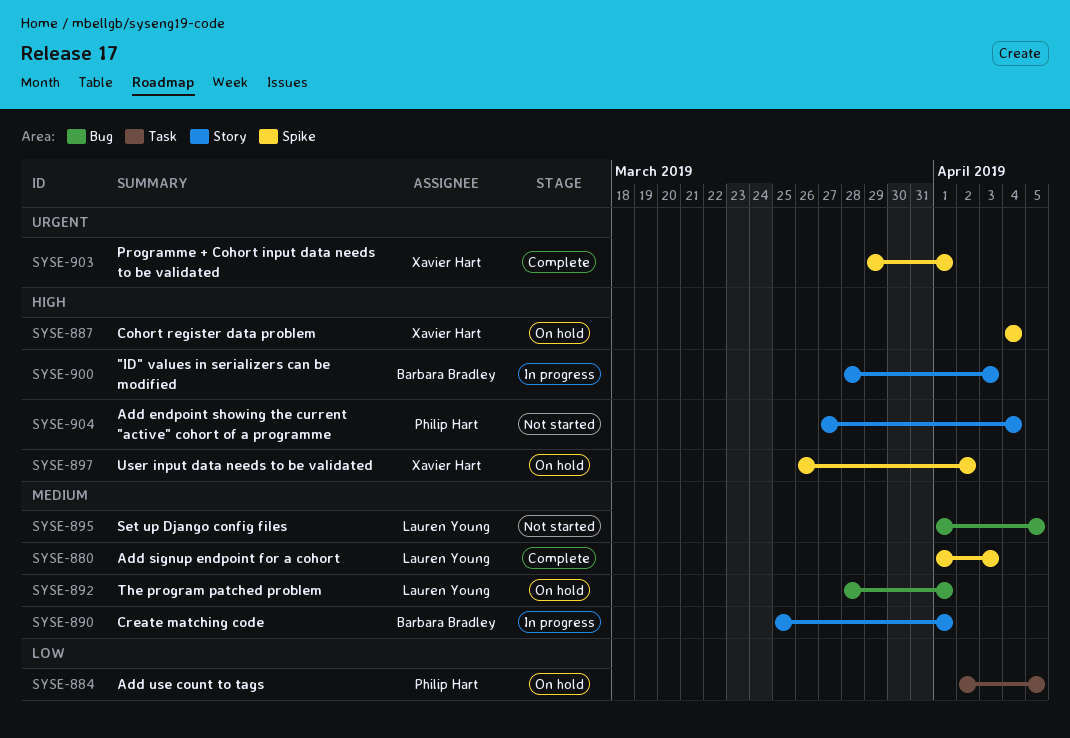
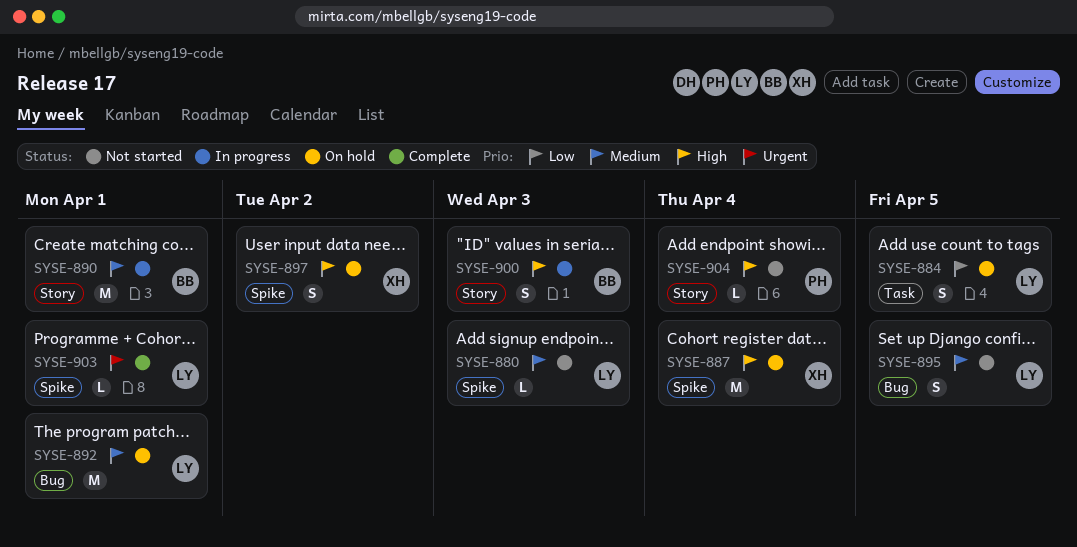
SYSE-880, status: Complete -> Not started
SYSE-884, owner: Philip Hart -> Lauren Young
SYSE-903, owner: Xavier Hart -> Lauren Young

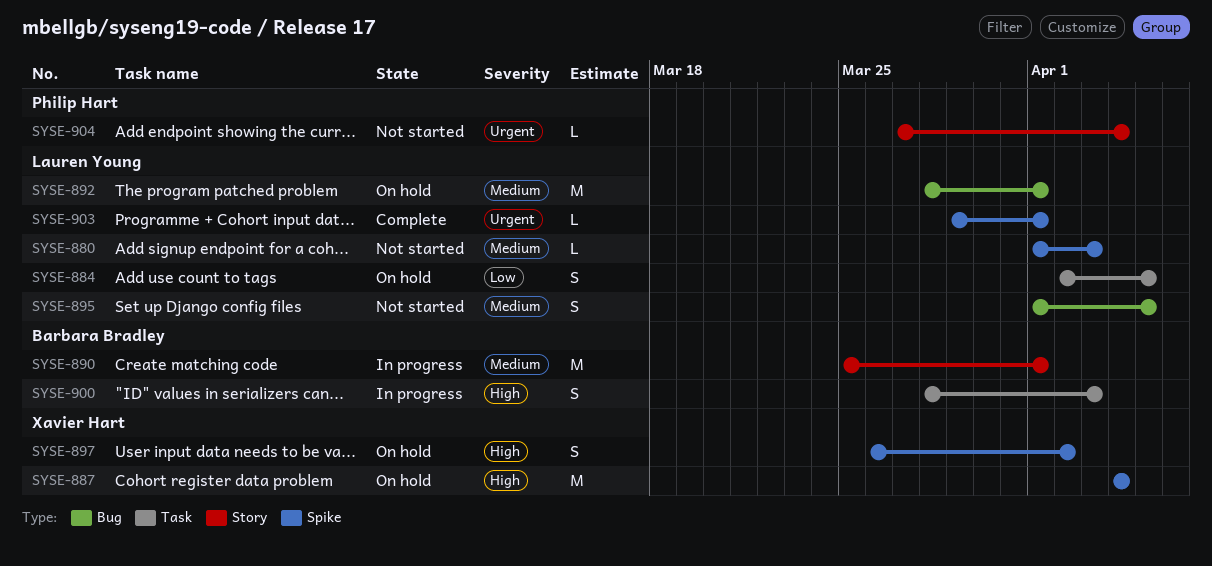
SYSE-900, label: Story -> Task
SYSE-904, priority: High -> Urgent

